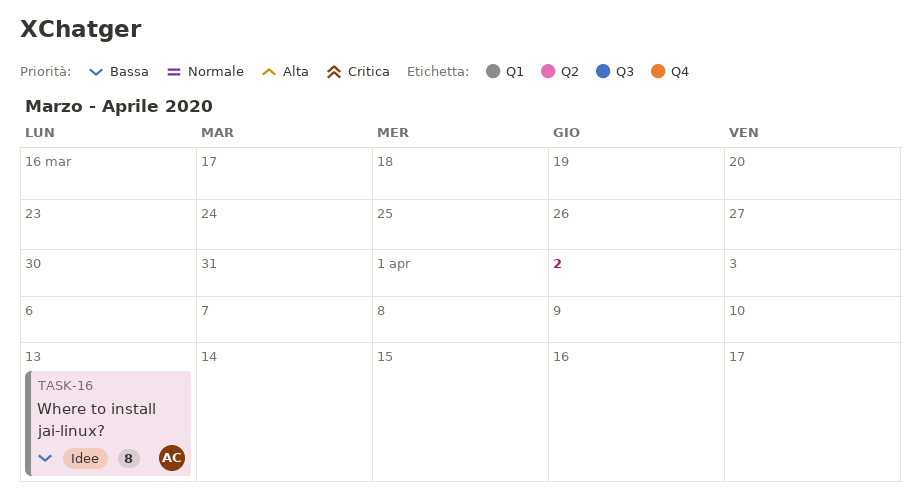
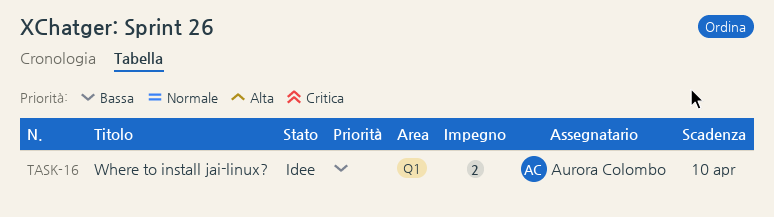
TASK-16, estimate: 8 -> 2
TASK-16, due: Apr 13 -> Apr 10

